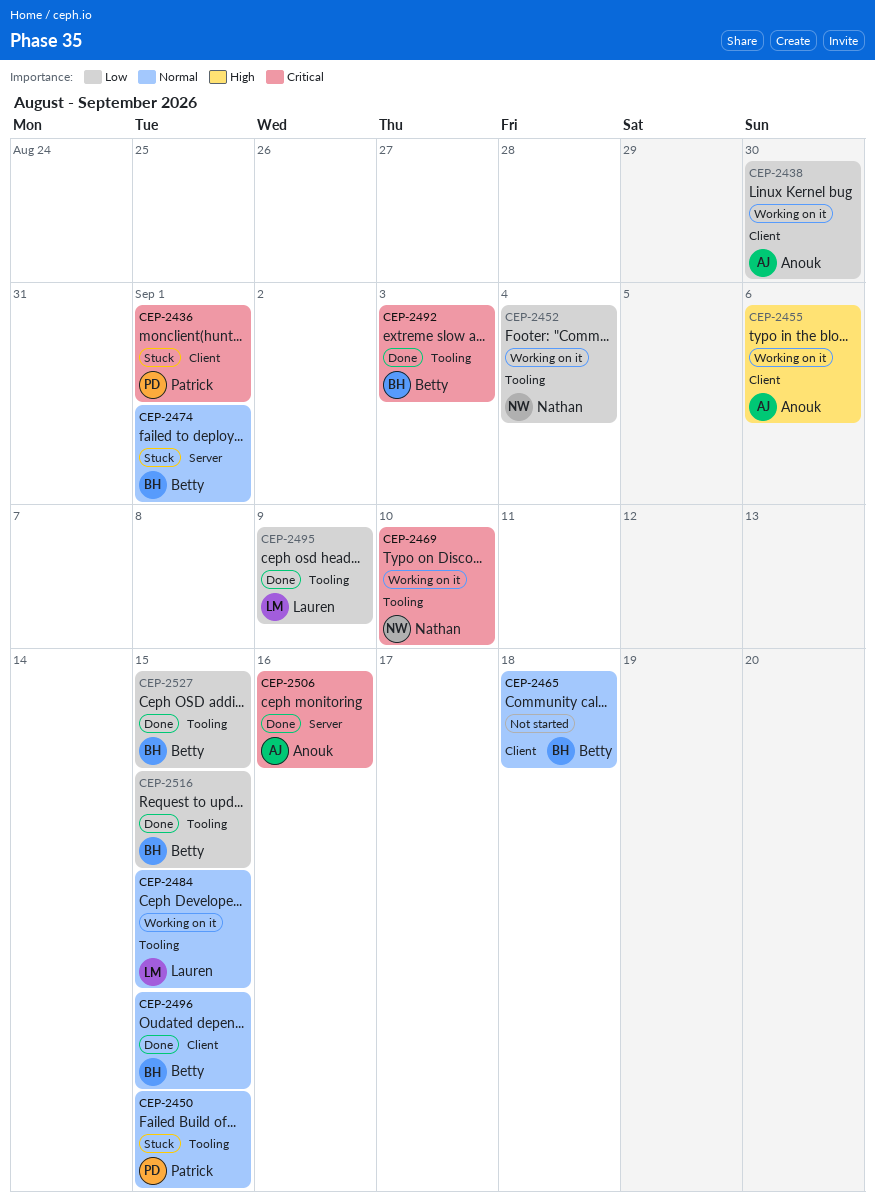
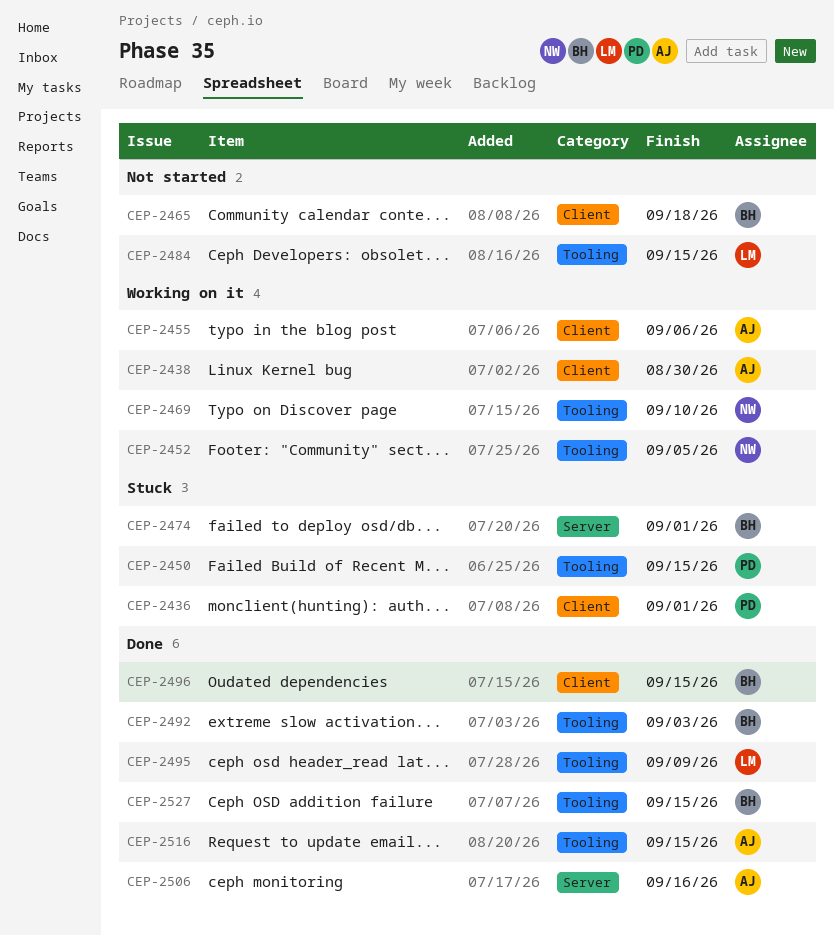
CEP-2452, due: Sep 4 -> Sep 5
CEP-2484, status: Working on it -> Not started
CEP-2516, owner: Betty -> Anouk

